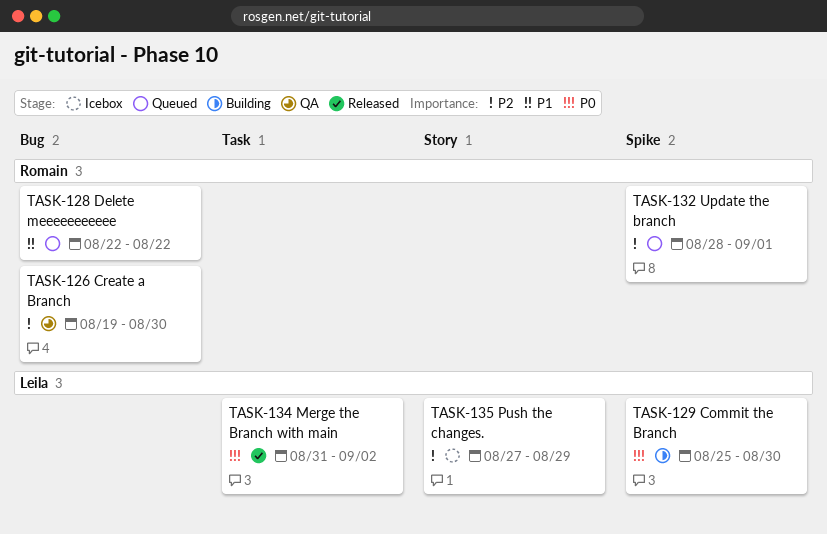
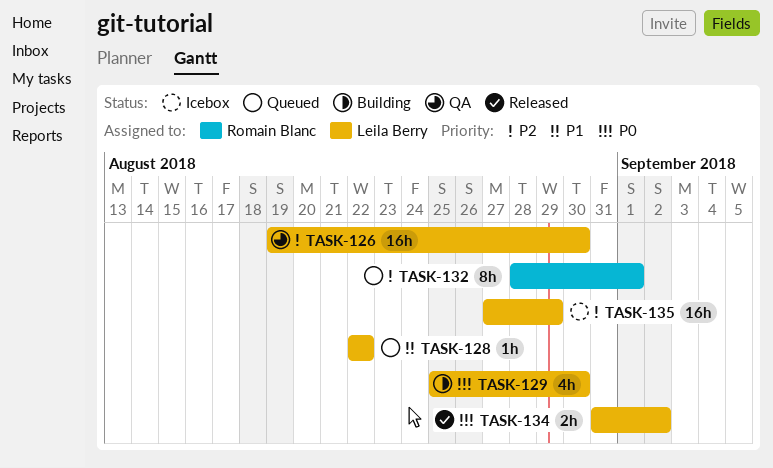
TASK-126, owner: Romain Blanc -> Leila Berry
TASK-128, owner: Romain Blanc -> Leila Berry

